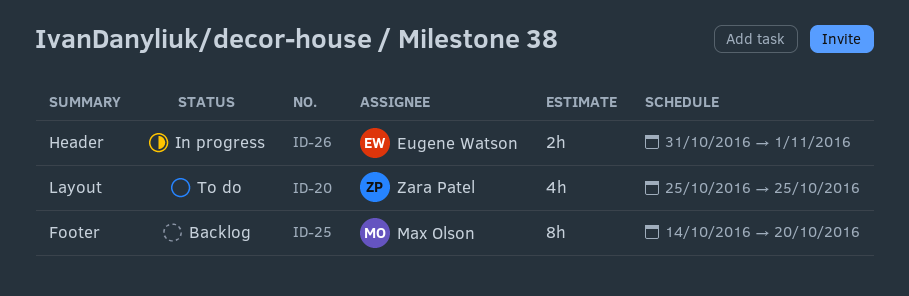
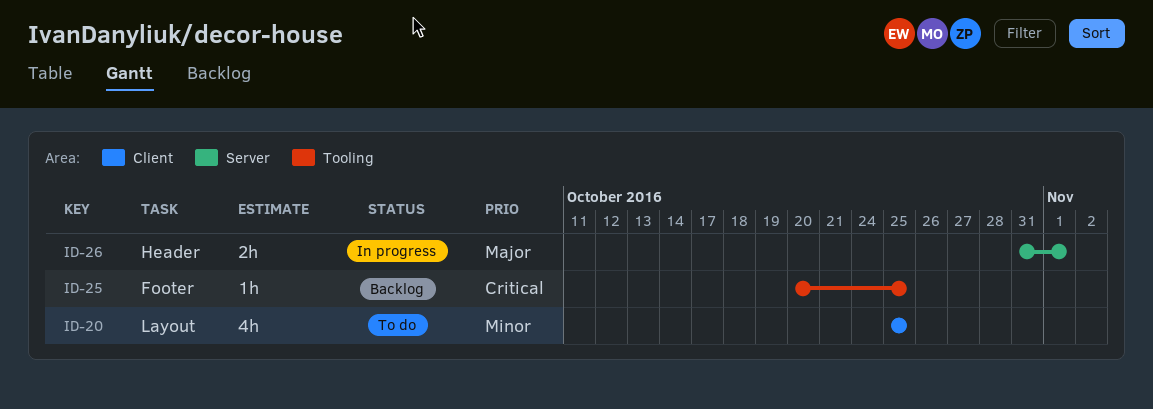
ID-25, estimate: 8h -> 1h
ID-25, start: Oct 14 -> Oct 20
ID-25, due: Oct 20 -> Oct 25

